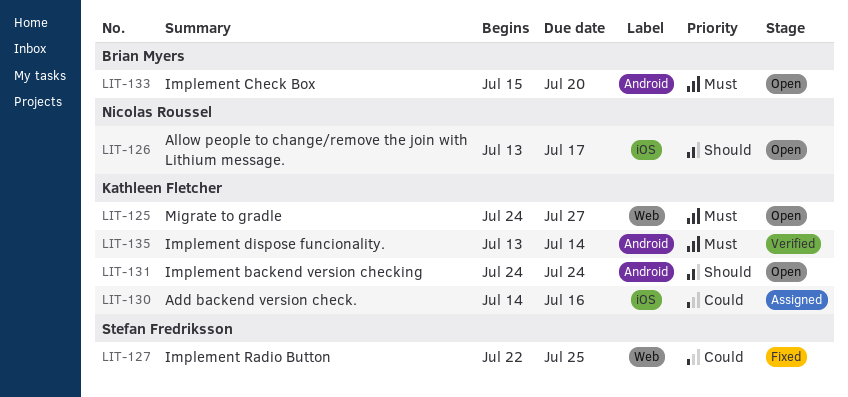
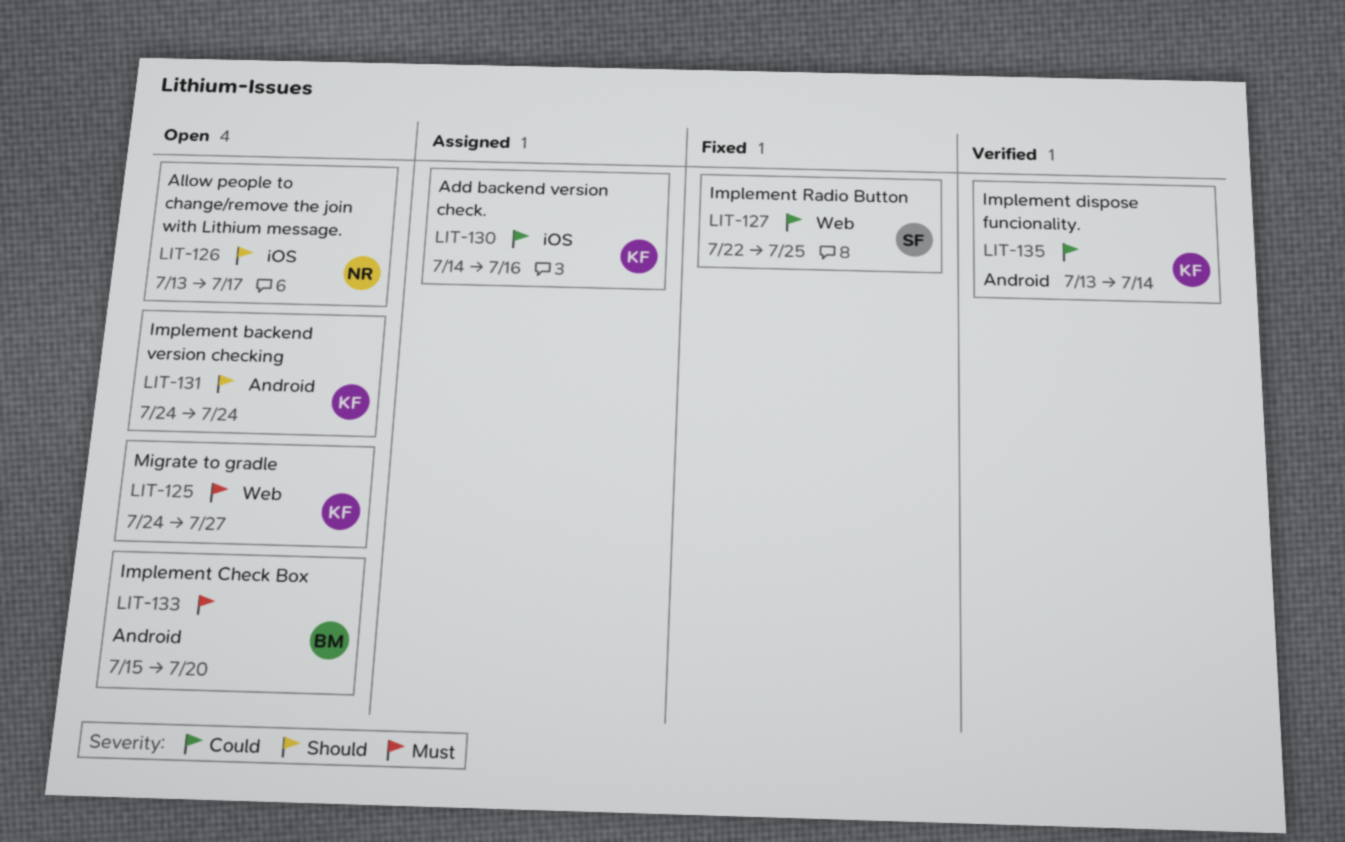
LIT-135, priority: Must -> Could

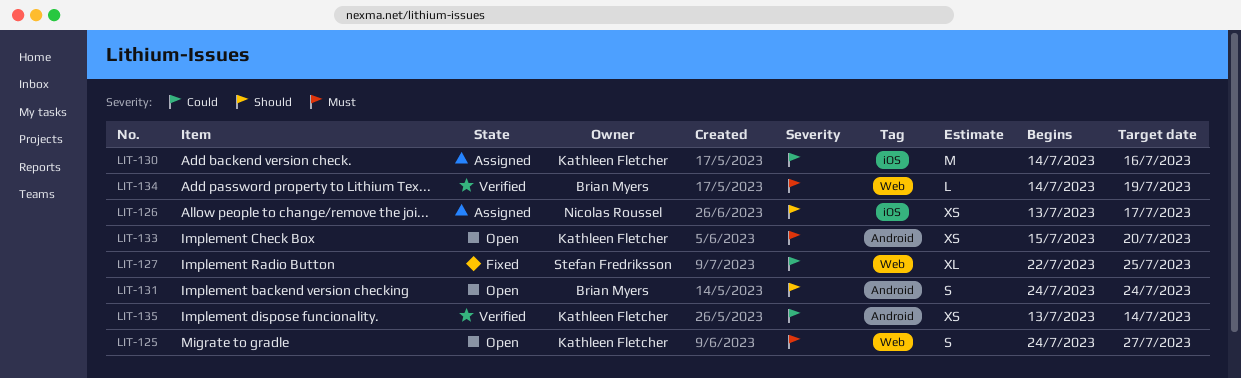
LIT-126, status: Open -> Assigned
LIT-131, owner: Kathleen Fletcher -> Brian Myers
LIT-133, owner: Brian Myers -> Kathleen Fletcher
LIT-134: none -> present

